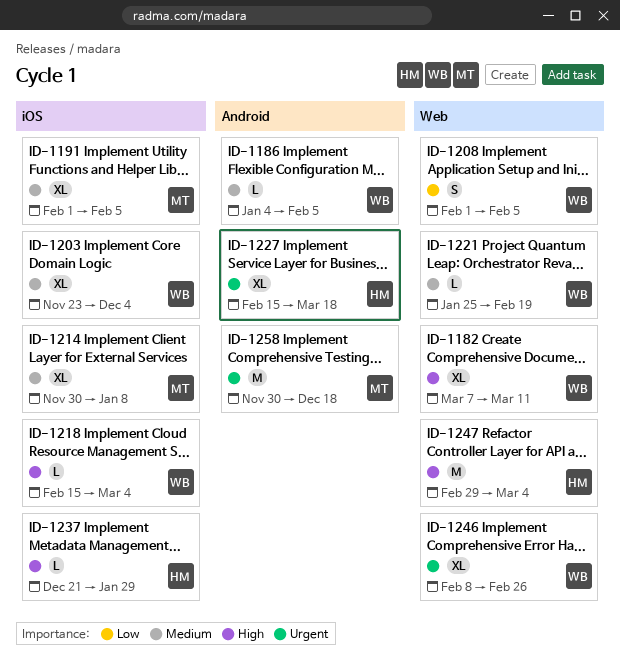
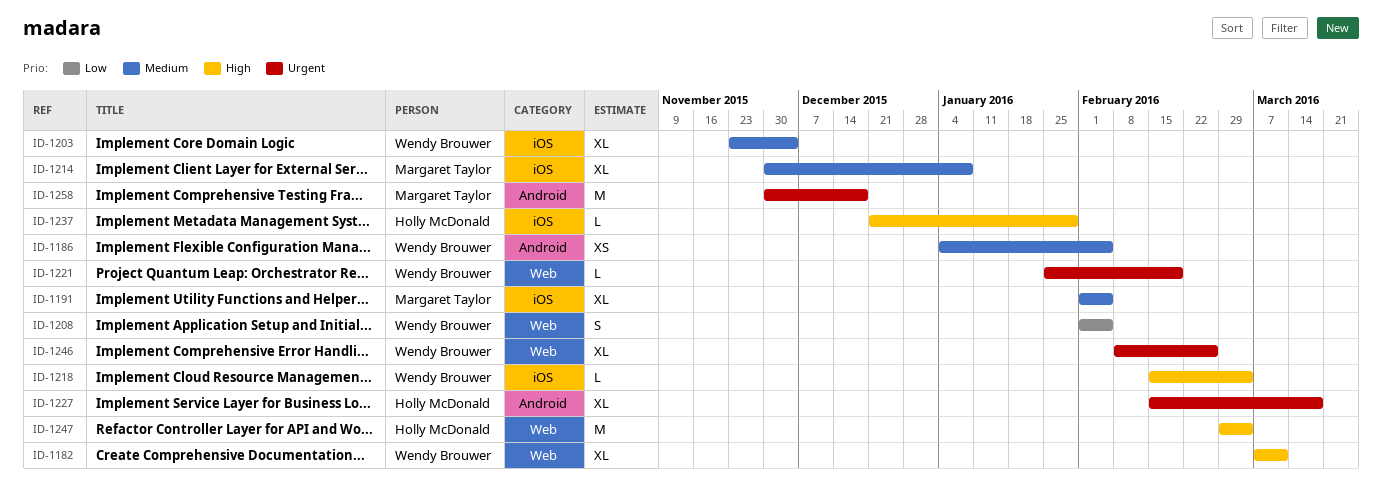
ID-1186, estimate: L -> XS
ID-1221, priority: Medium -> Urgent

